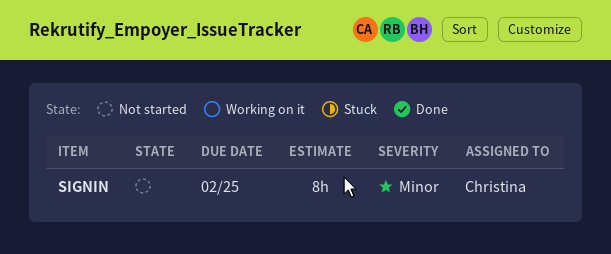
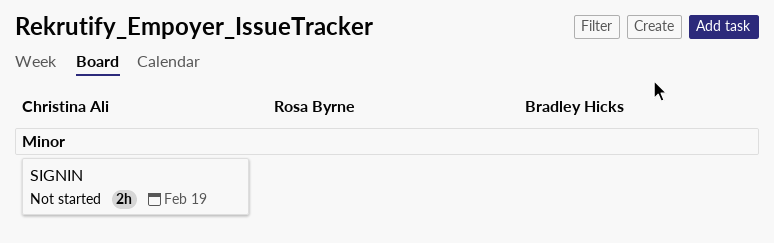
SIGNIN, estimate: 8h -> 2h
SIGNIN, due: Feb 25 -> Feb 19

